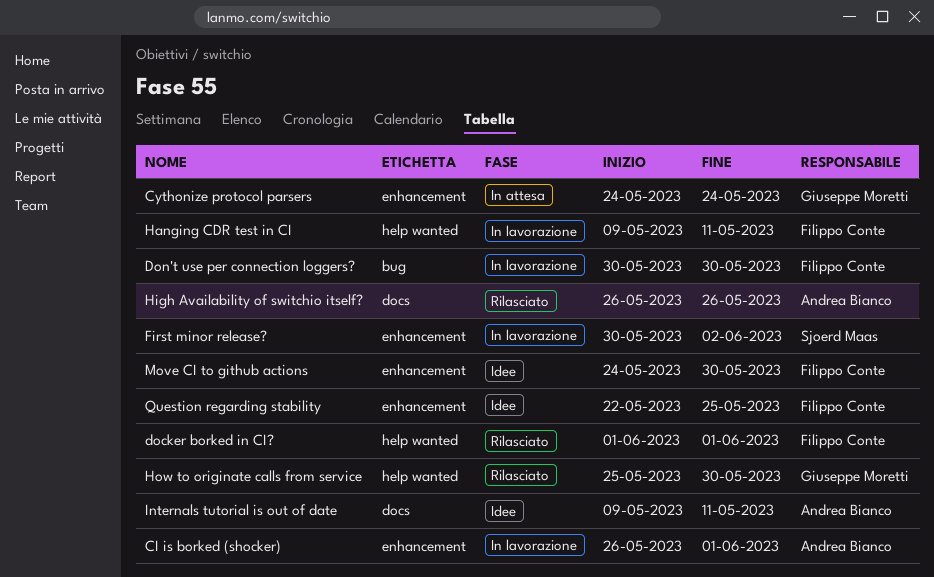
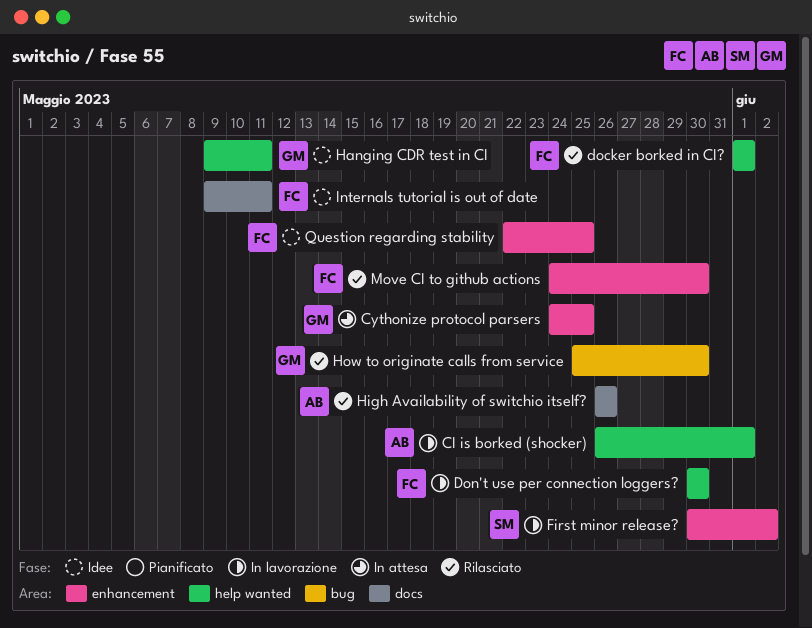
CI is borked (shocker), label: enhancement -> help wanted
Cythonize protocol parsers, due: May 24 -> May 25
Don't use per connection loggers?, label: bug -> help wanted
Hanging CDR test in CI, status: In lavorazione -> Idee
Hanging CDR test in CI, owner: Filippo Conte -> Giuseppe Moretti
How to originate calls from service, label: help wanted -> bug
Internals tutorial is out of date, owner: Andrea Bianco -> Filippo Conte
Move CI to github actions, status: Idee -> Rilasciato

